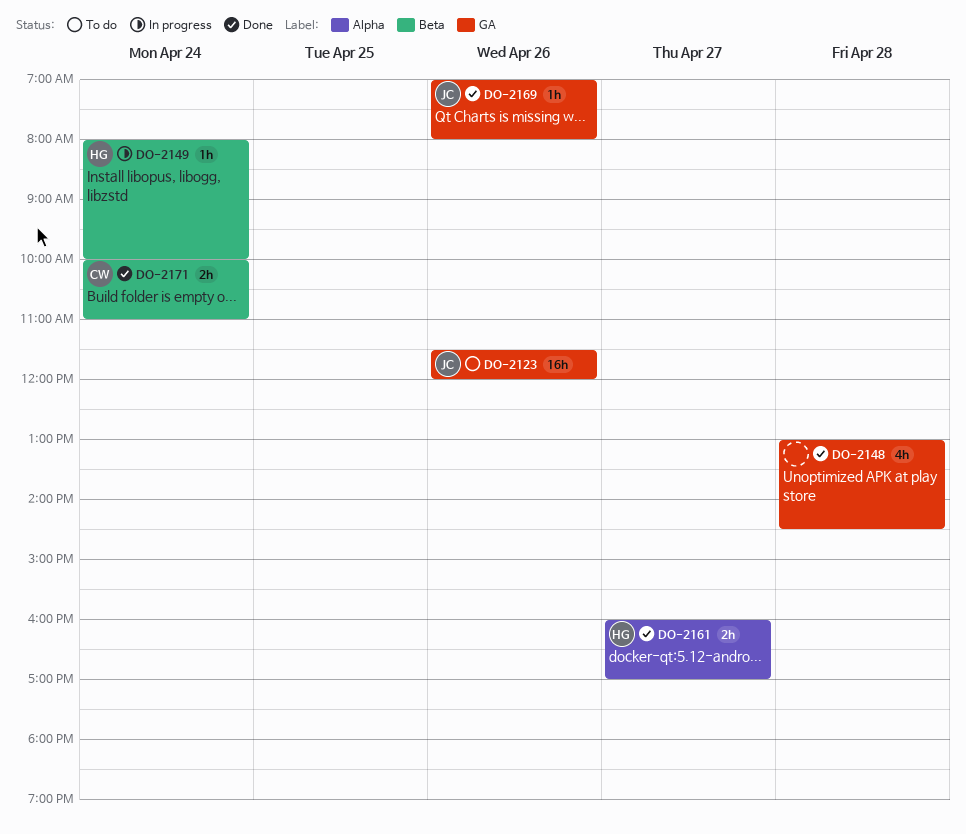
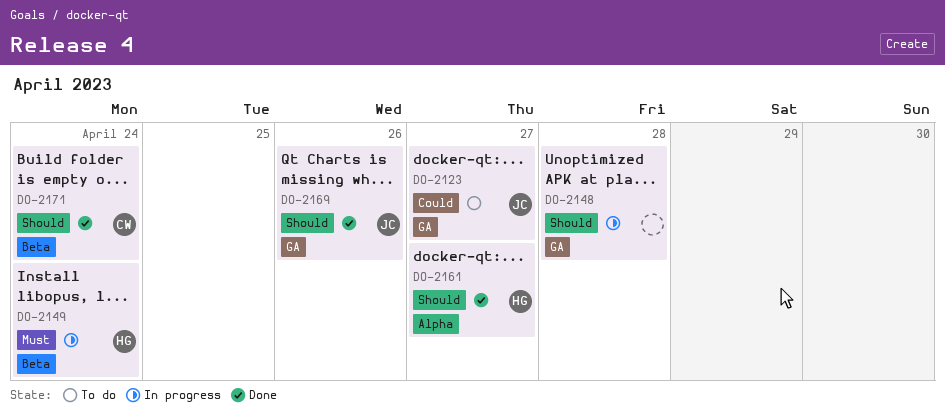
DO-2123, day: Apr 26 -> Apr 27
DO-2148, status: Done -> In progress

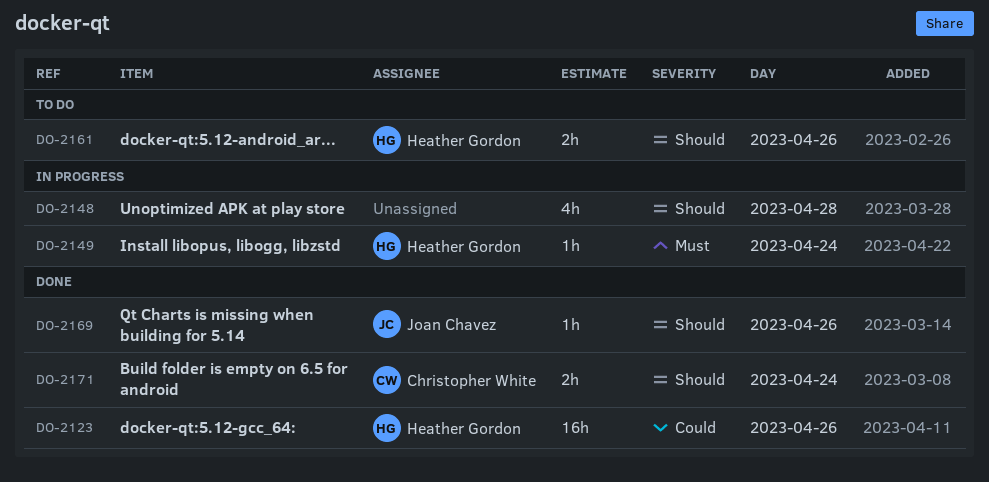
DO-2123, status: To do -> Done
DO-2123, owner: Joan Chavez -> Heather Gordon
DO-2123, day: Apr 27 -> Apr 26
DO-2161, status: Done -> To do
DO-2161, day: Apr 27 -> Apr 26

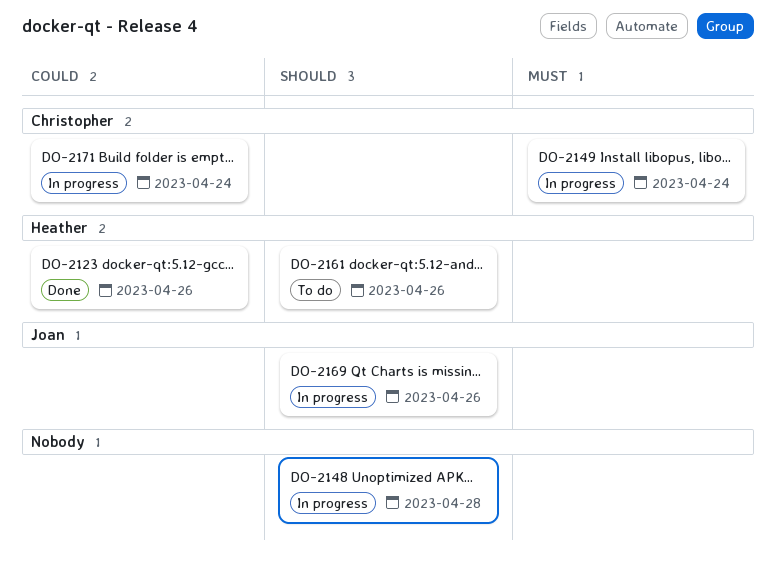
DO-2149, owner: Heather Gordon -> Christopher White
DO-2169, status: Done -> In progress
DO-2171, status: Done -> In progress
DO-2171, priority: Should -> Could

